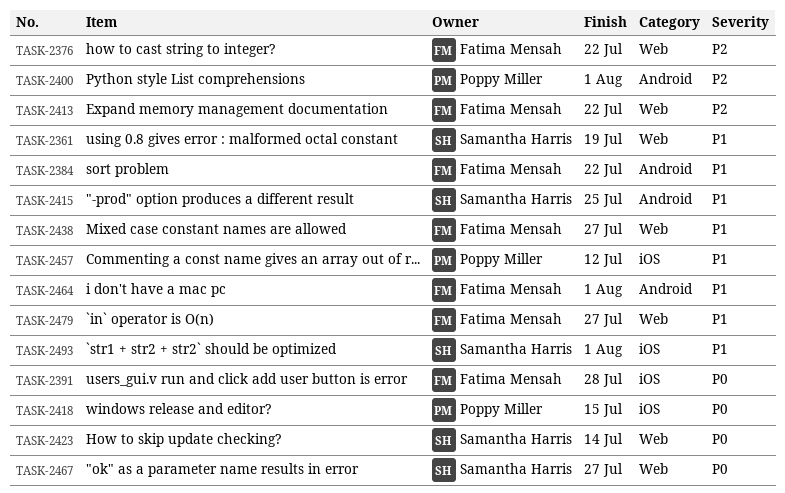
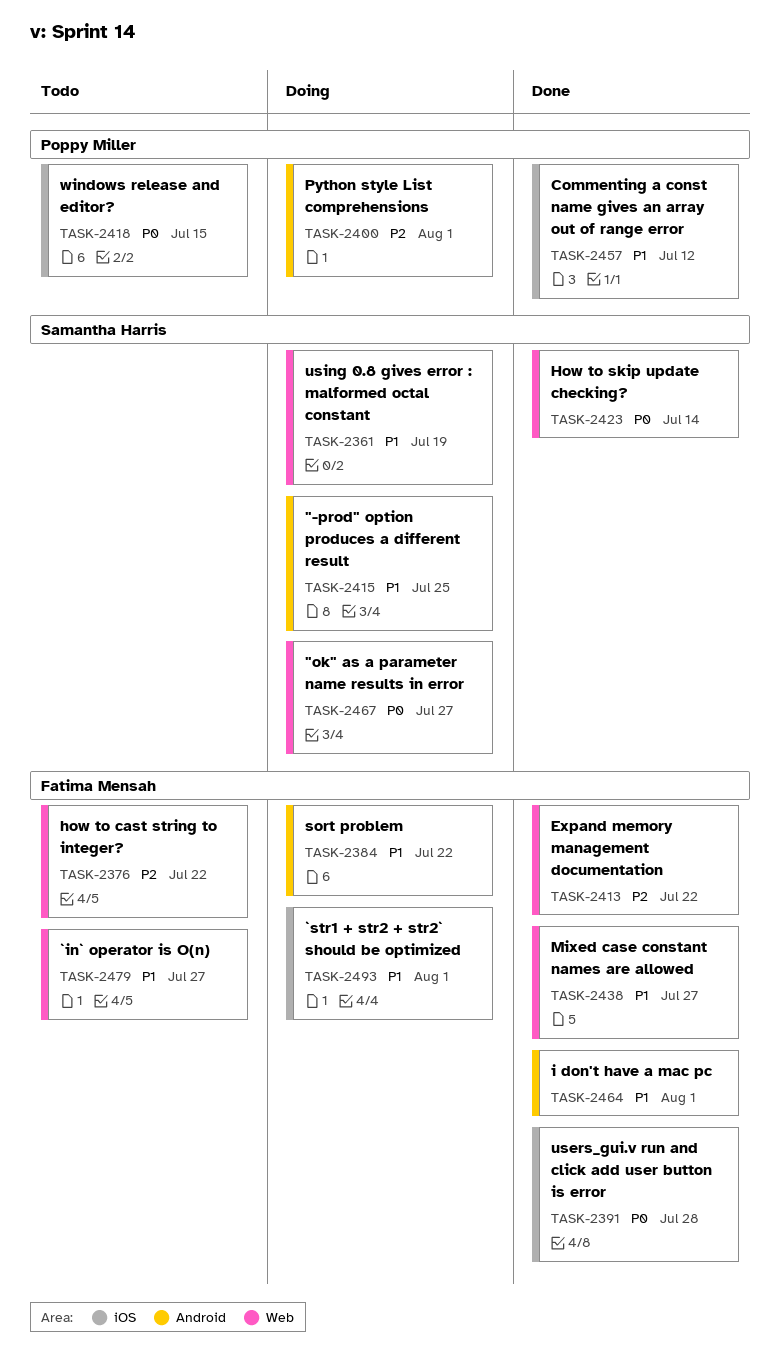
TASK-2493, owner: Samantha Harris -> Fatima Mensah

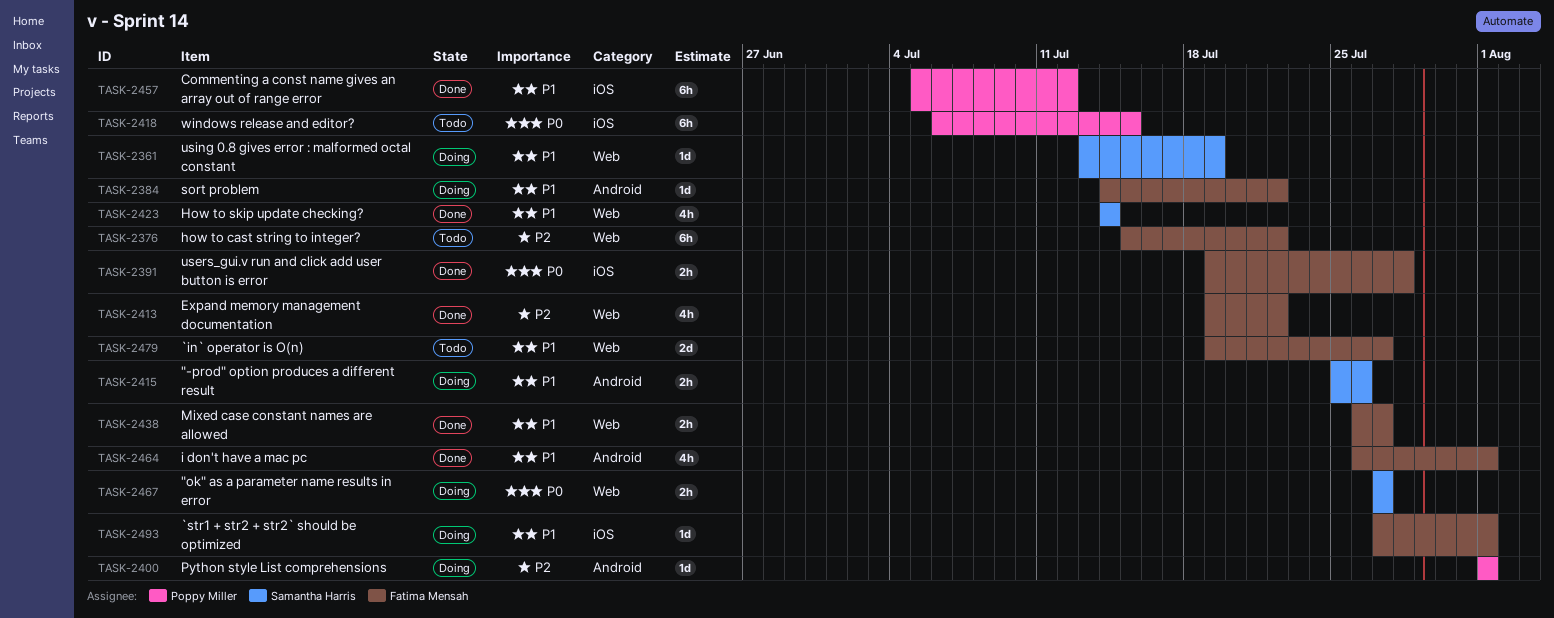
TASK-2415, due: Jul 25 -> Jul 26
TASK-2423, priority: P0 -> P1

